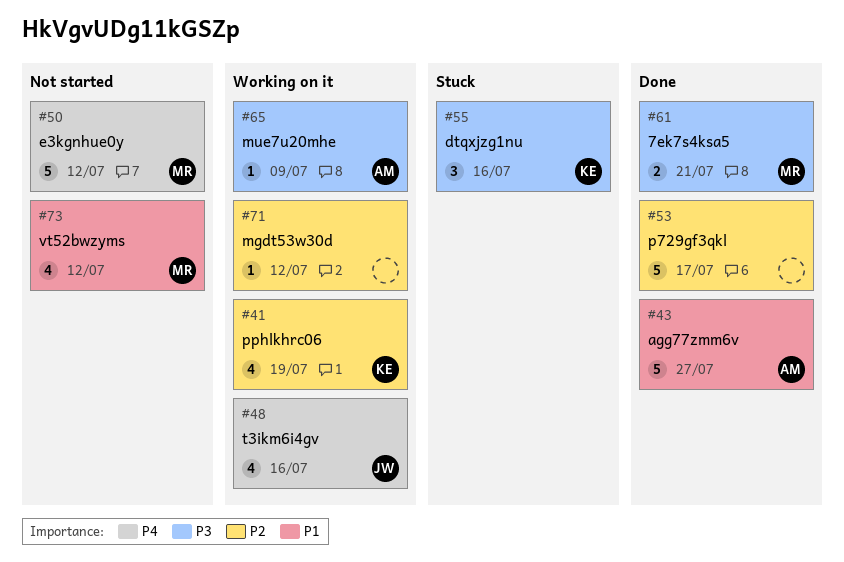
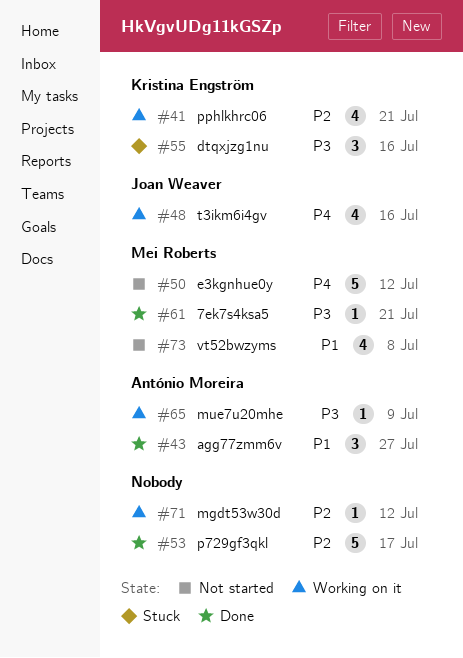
#41, due: Jul 19 -> Jul 21
#43, estimate: 5 -> 3
#61, estimate: 2 -> 1
#73, due: Jul 12 -> Jul 8

